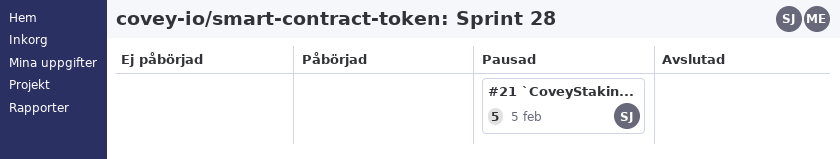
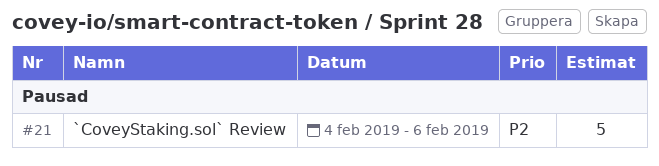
#21, due: Feb 5 -> Feb 6

